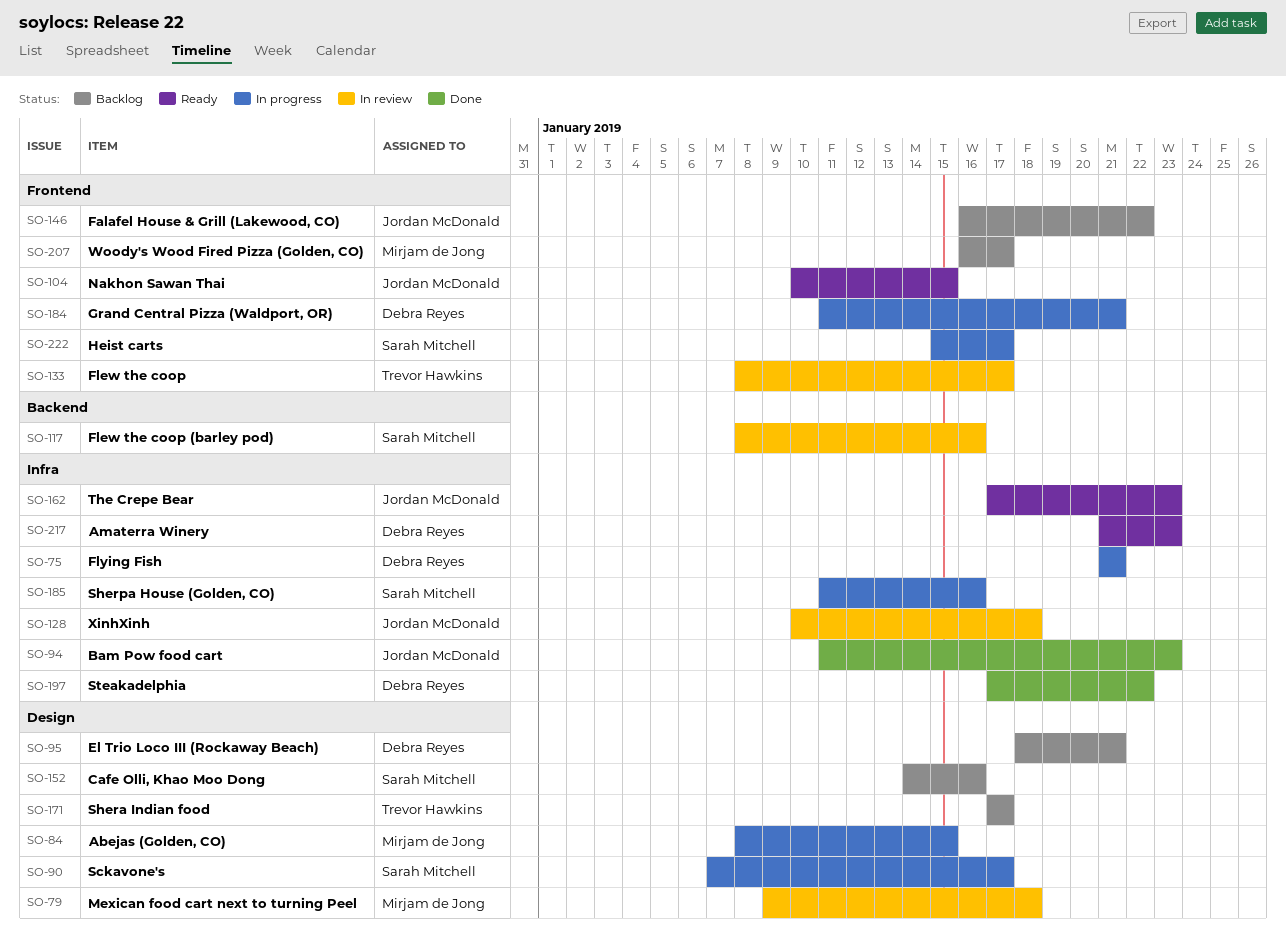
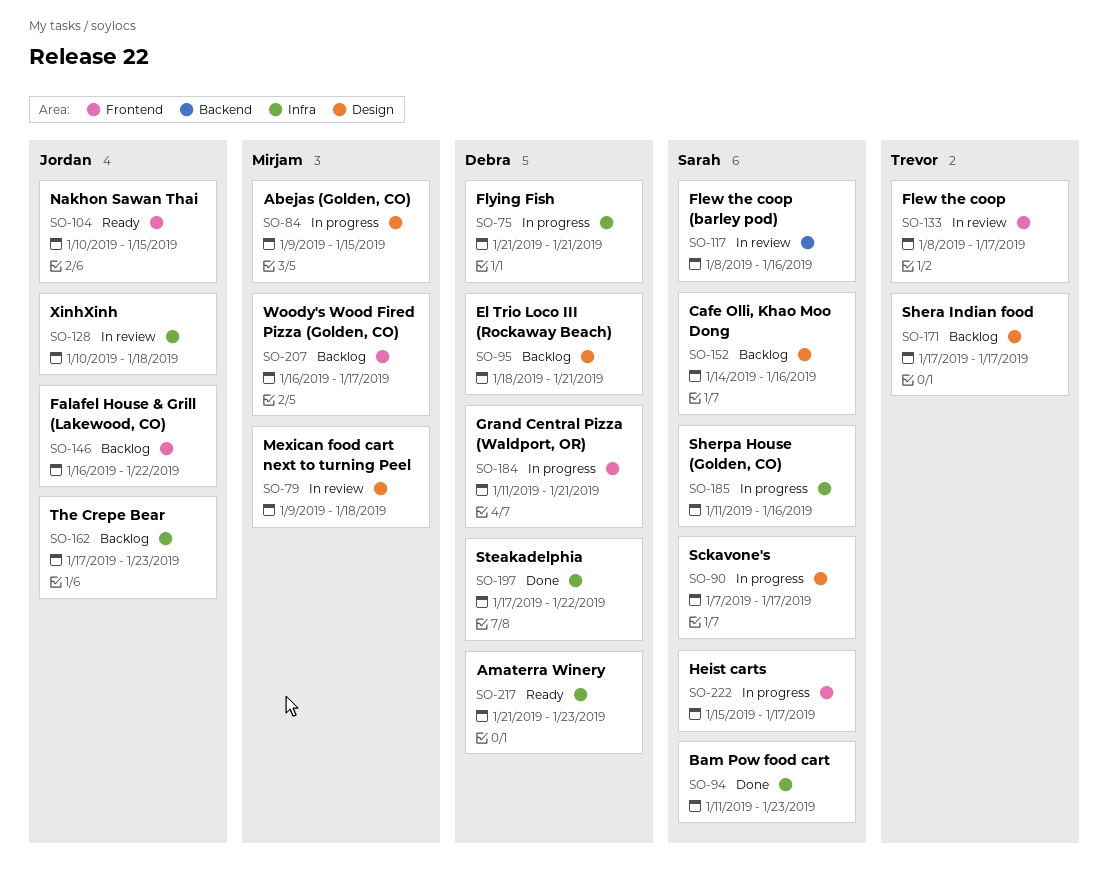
SO-84, start: Jan 8 -> Jan 9
SO-94, owner: Jordan McDonald -> Sarah Mitchell
SO-162, status: Ready -> Backlog

